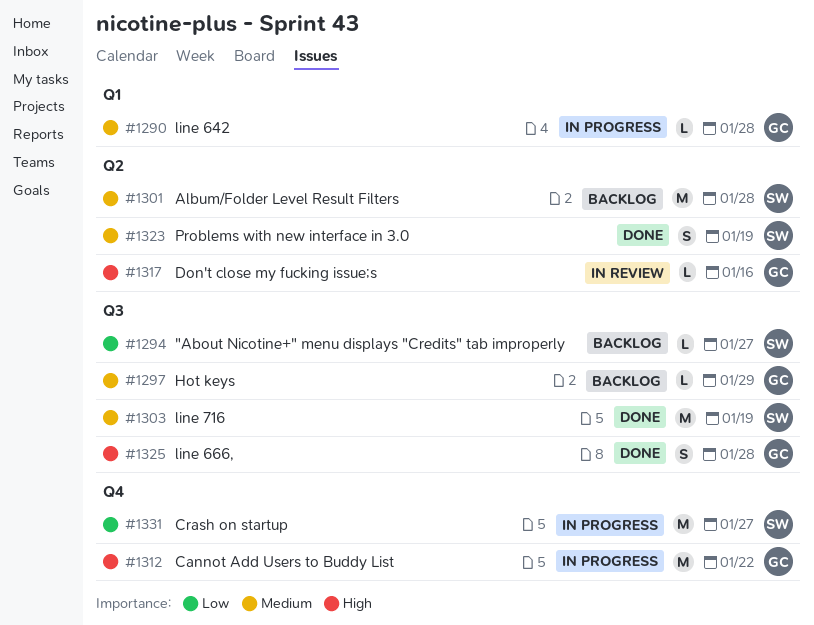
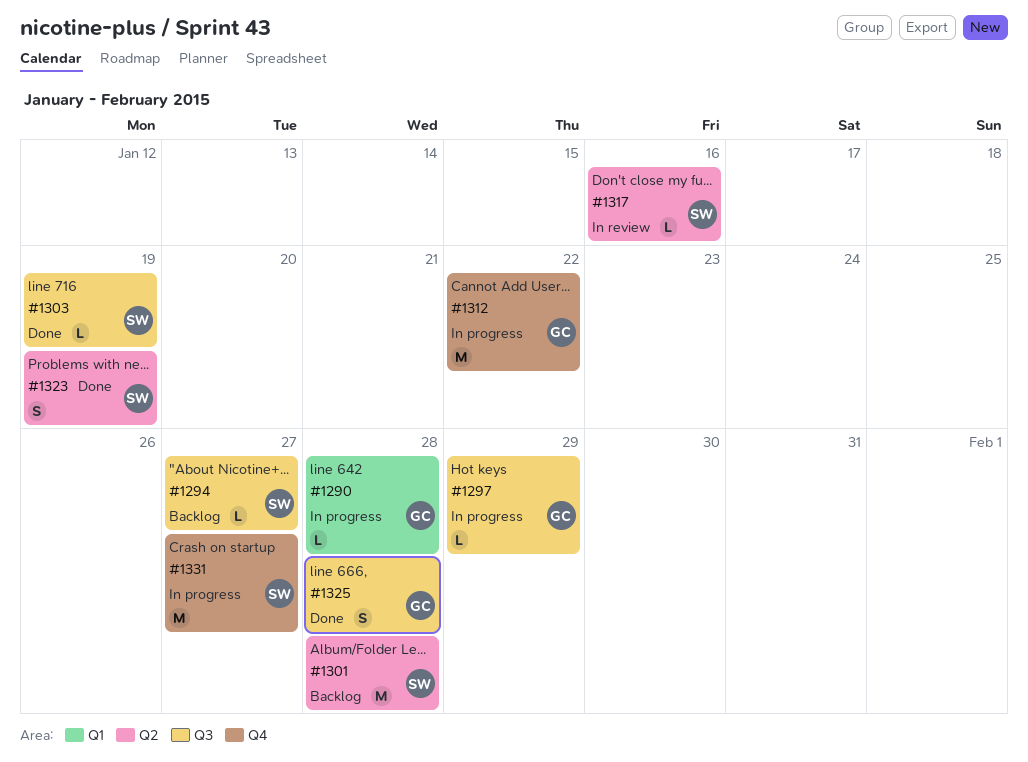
#1297, status: Backlog -> In progress
#1303, estimate: M -> L
#1317, owner: GC -> SW

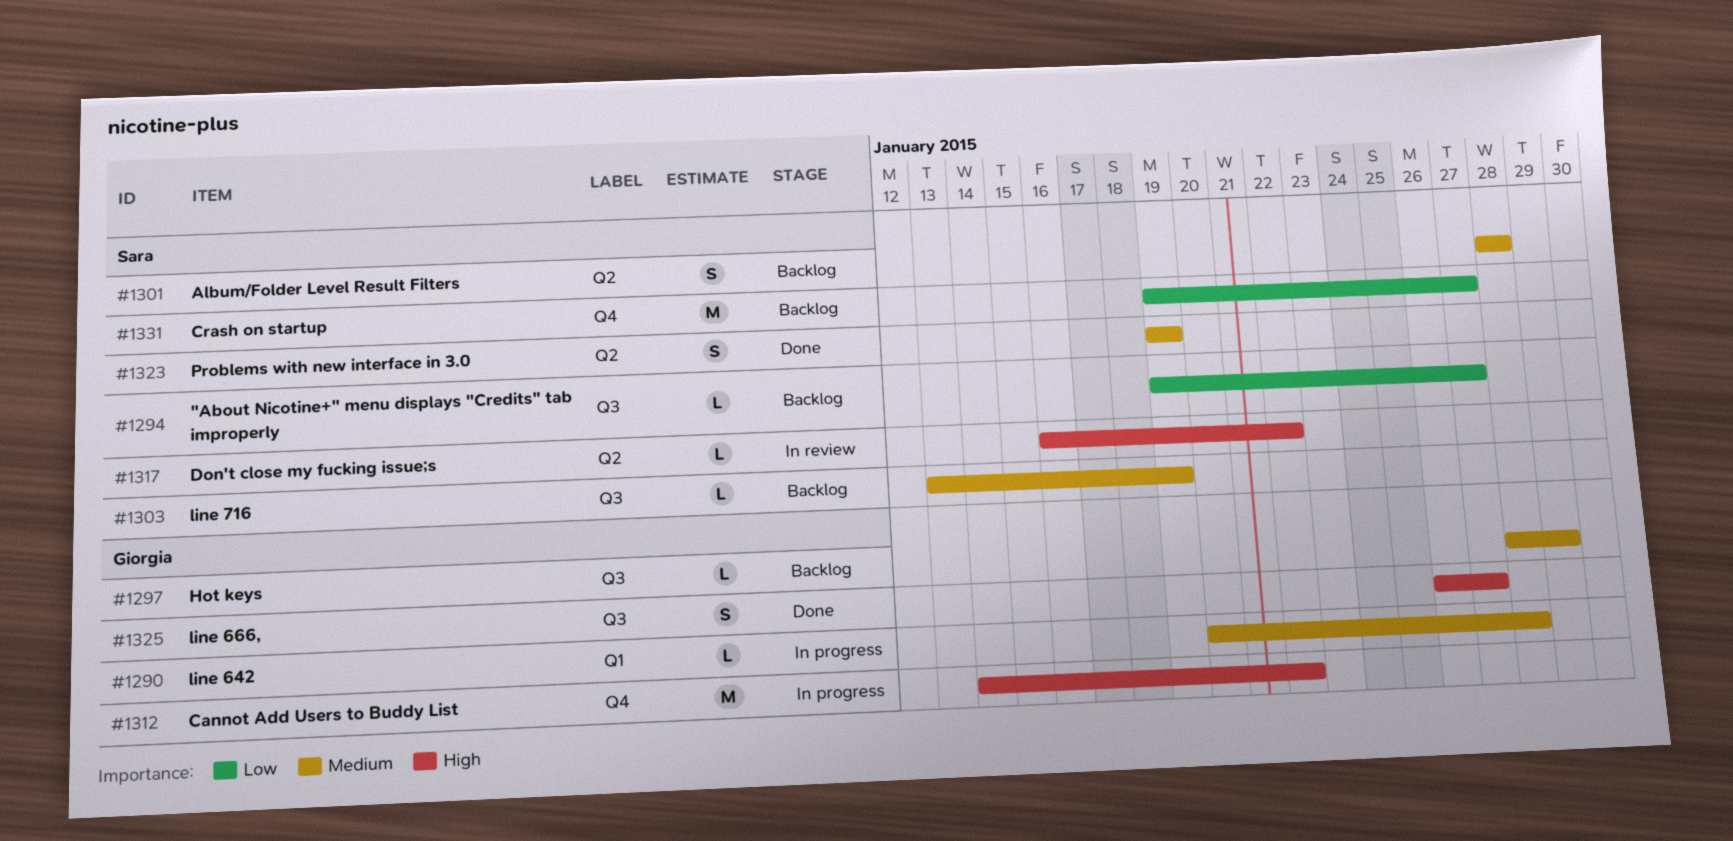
#1297, status: In progress -> Backlog
#1301, estimate: M -> S
#1303, status: Done -> Backlog
#1317, due: Jan 16 -> Jan 22
#1325, due: Jan 28 -> Jan 27
#1331, status: In progress -> Backlog

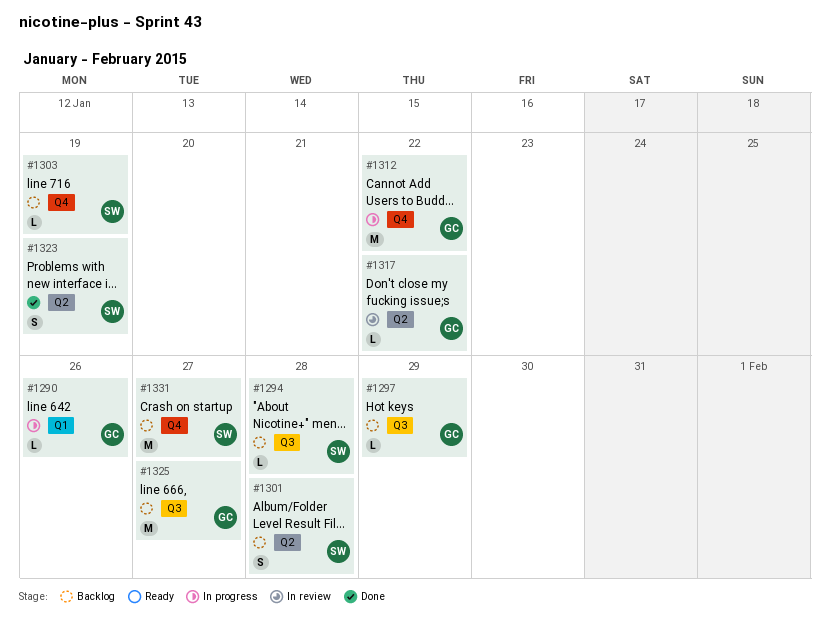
#1290, due: Jan 28 -> Jan 26
#1294, due: Jan 27 -> Jan 28
#1303, label: Q3 -> Q4
#1317, owner: Sara -> Giorgia
#1325, status: Done -> Backlog
#1325, estimate: S -> M

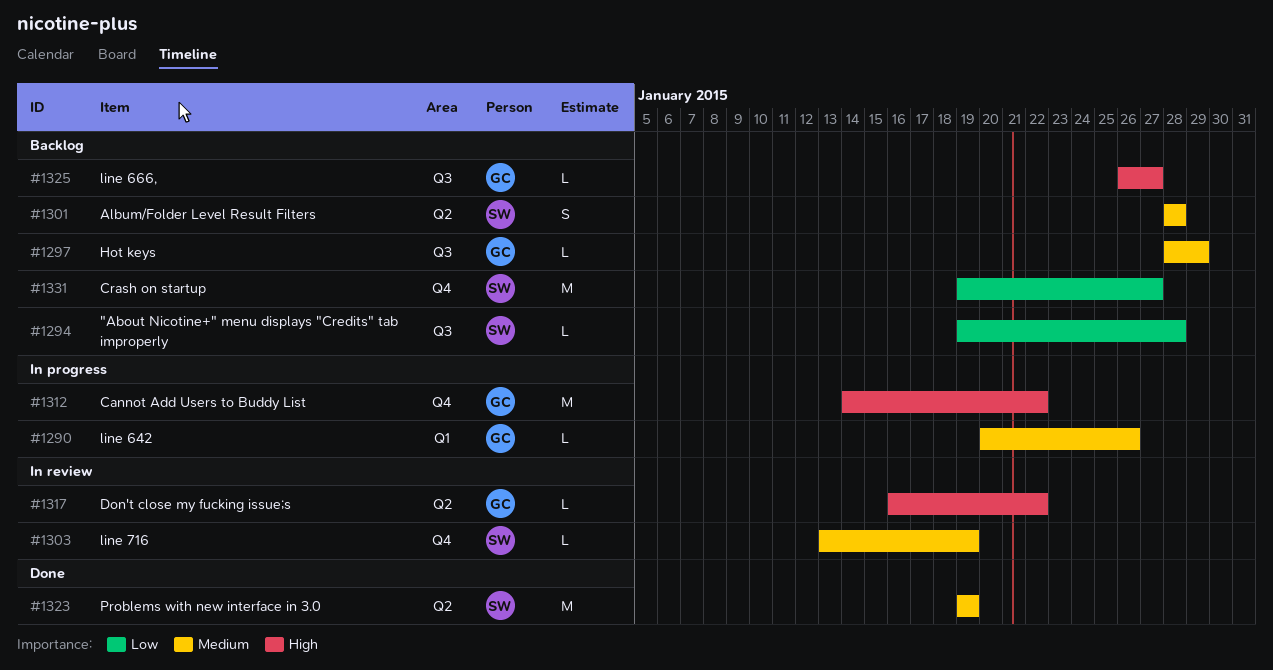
#1303, status: Backlog -> In review
#1323, estimate: S -> M
#1325, estimate: M -> L

